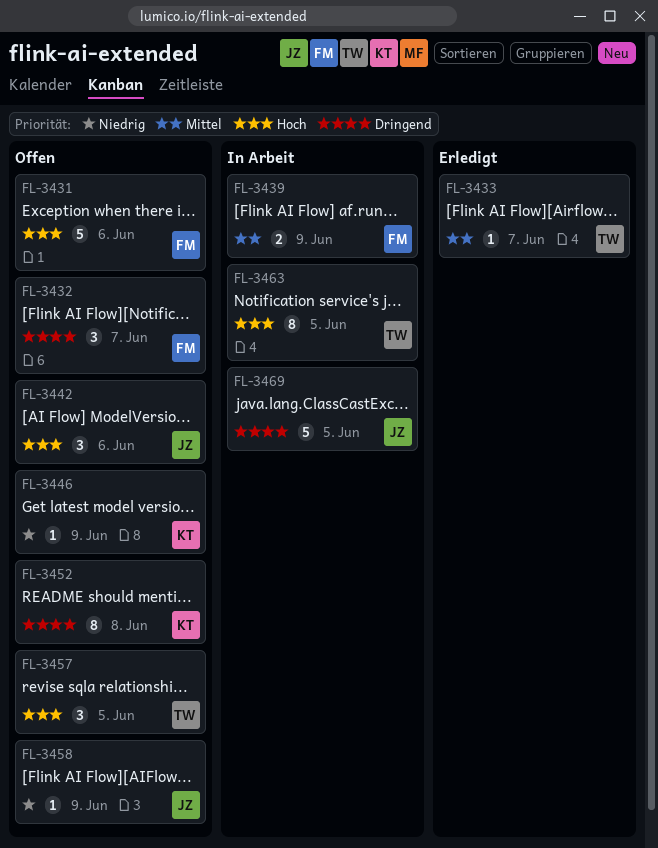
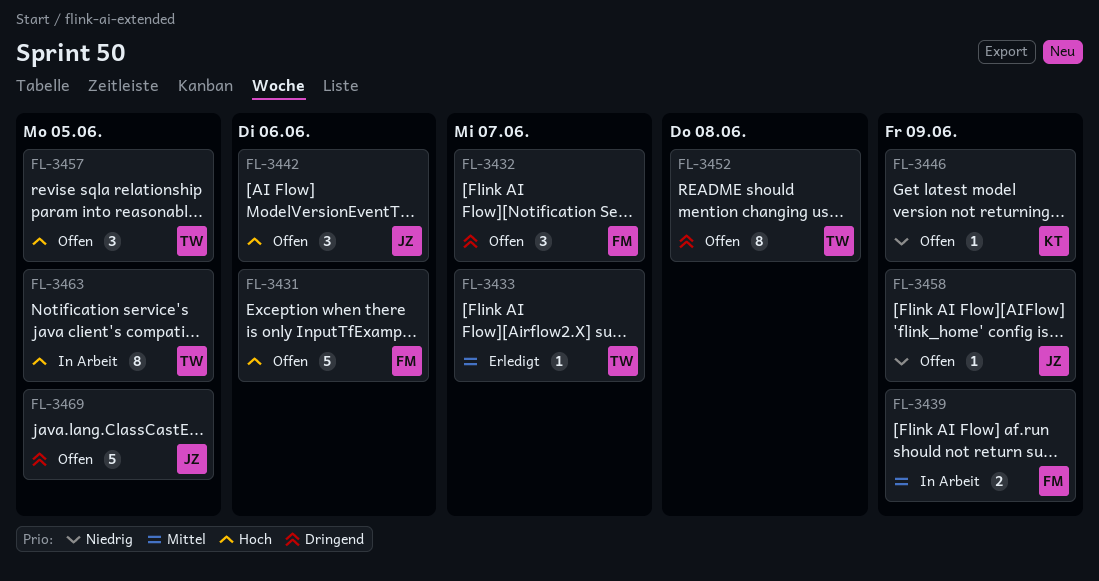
FL-3452, owner: KT -> TW
FL-3469, status: In Arbeit -> Offen

